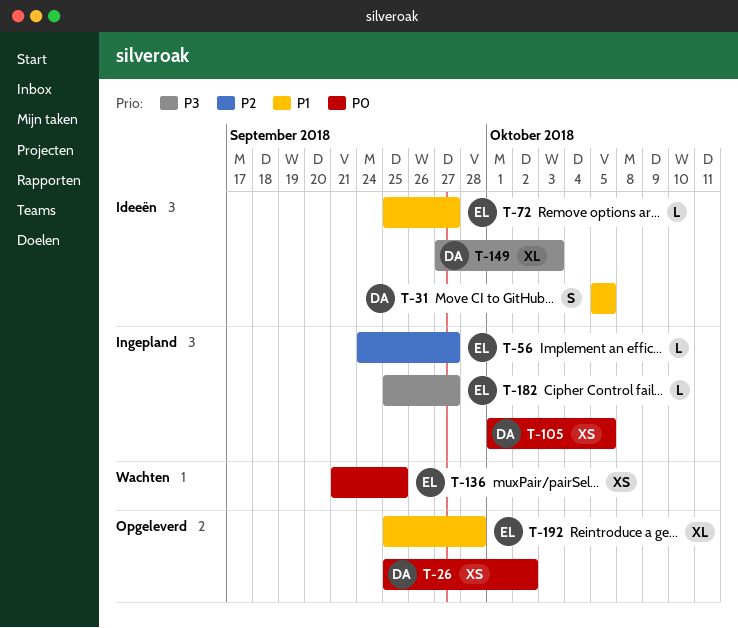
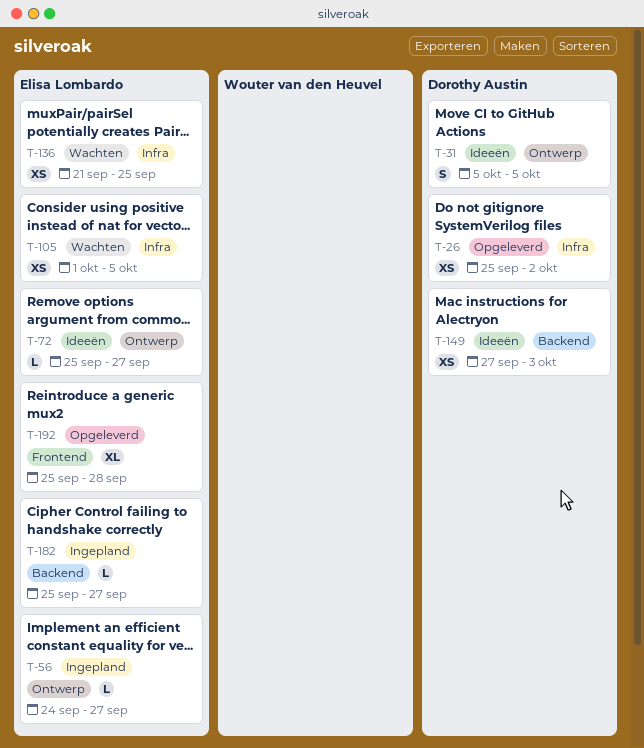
T-105, status: Ingepland -> Wachten
T-105, owner: Dorothy Austin -> Elisa Lombardo
T-149, estimate: XL -> XS

